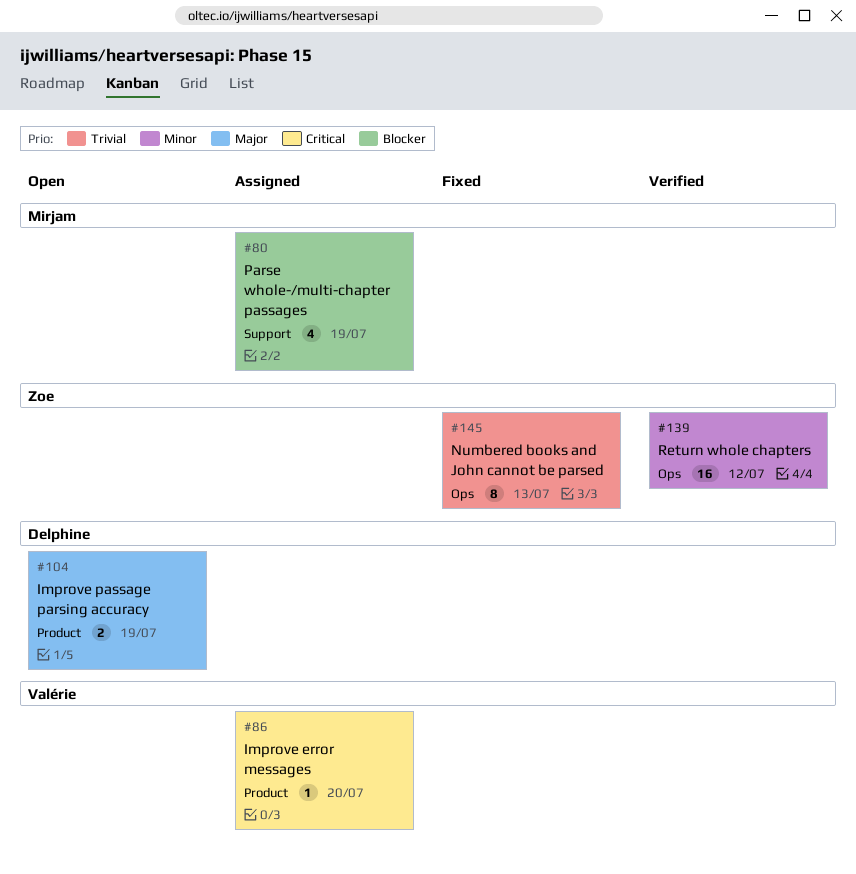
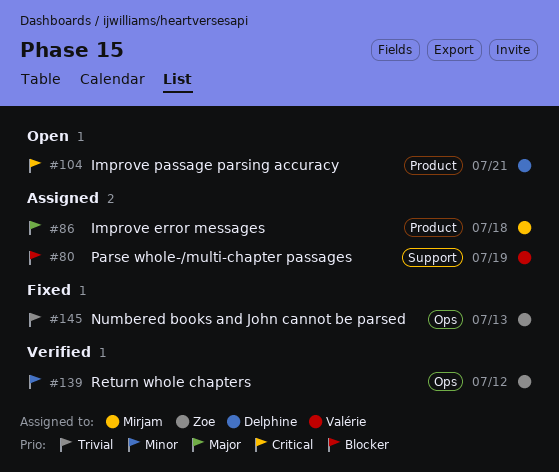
#80, owner: Mirjam -> Valérie
#86, owner: Valérie -> Mirjam
#86, priority: Critical -> Major
#86, due: Jul 20 -> Jul 18
#104, priority: Major -> Critical
#104, due: Jul 19 -> Jul 21

